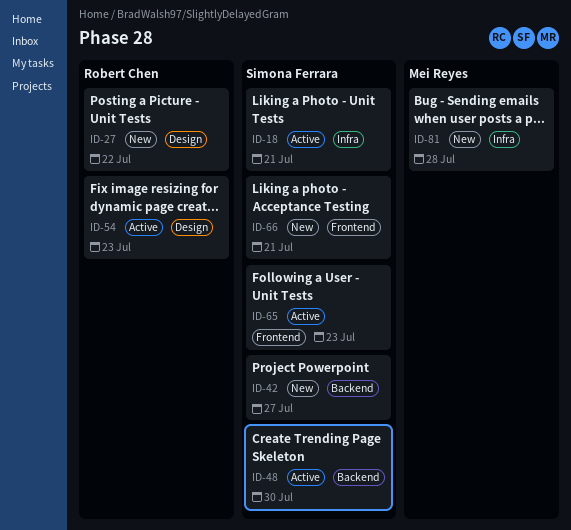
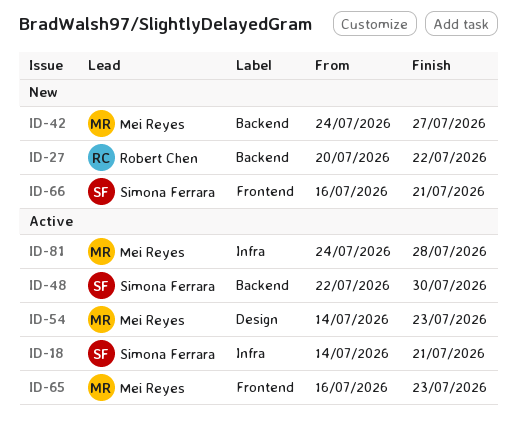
ID-27, label: Design -> Backend
ID-42, owner: Simona Ferrara -> Mei Reyes
ID-54, owner: Robert Chen -> Mei Reyes
ID-65, owner: Simona Ferrara -> Mei Reyes
ID-81, status: New -> Active

